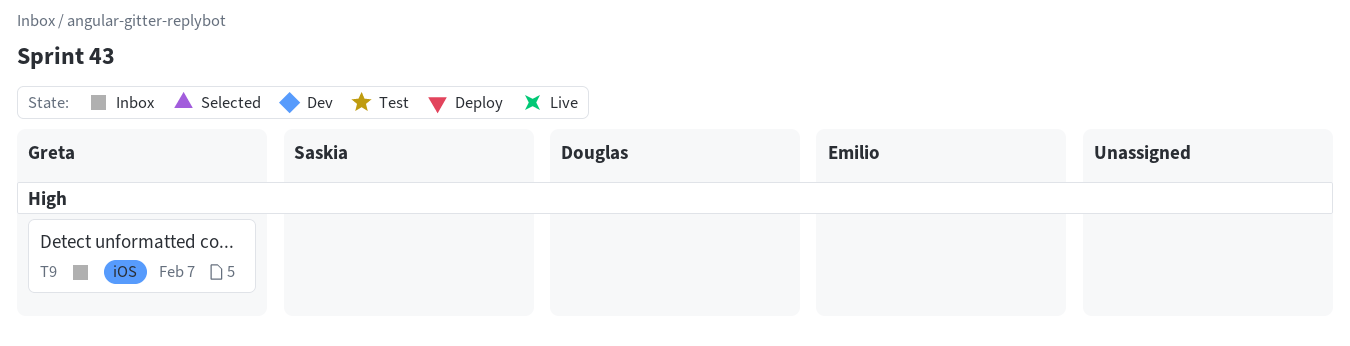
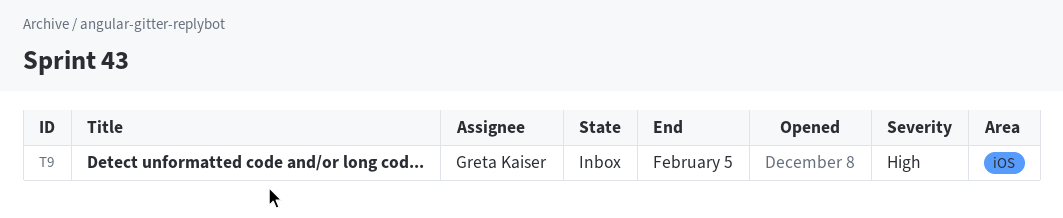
T9, due: Feb 7 -> Feb 5

